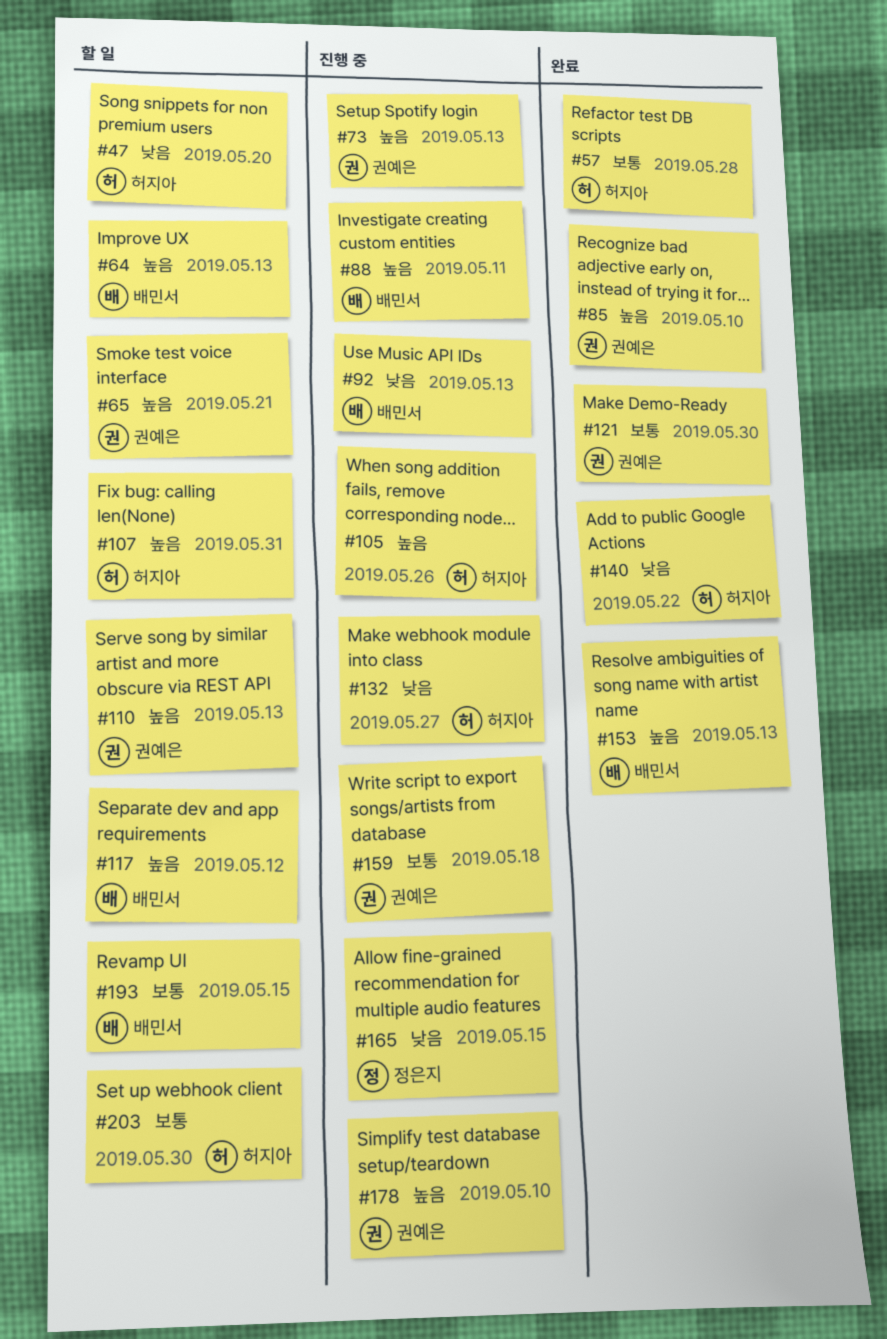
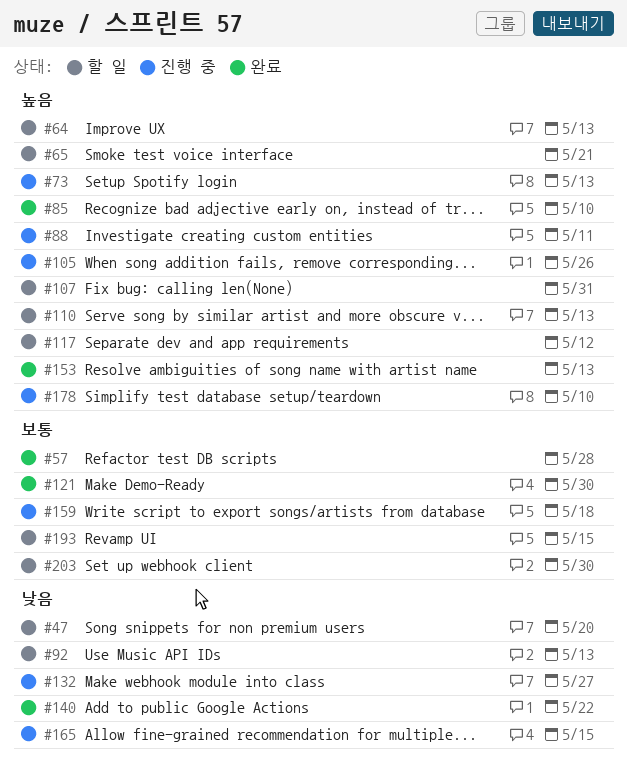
#92, status: 진행 중 -> 할 일

